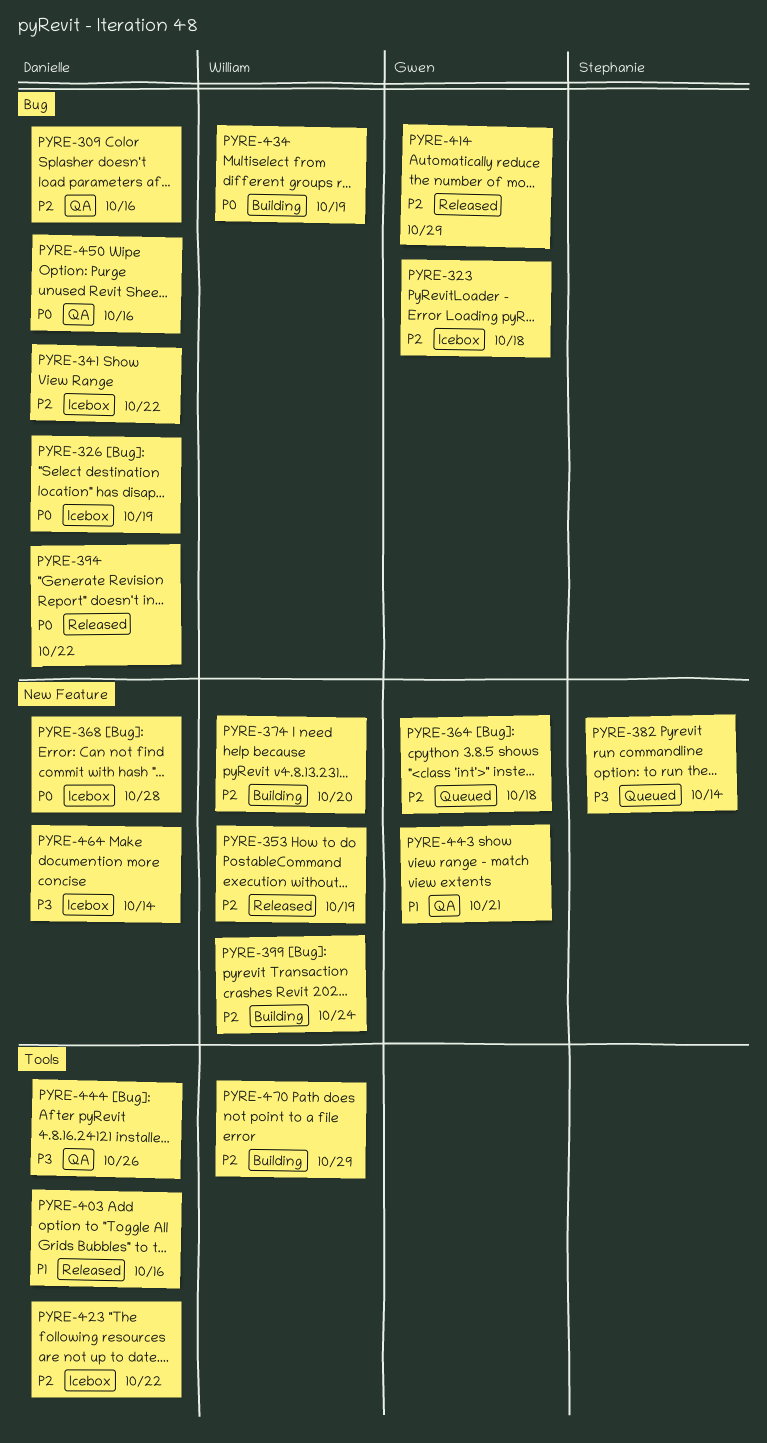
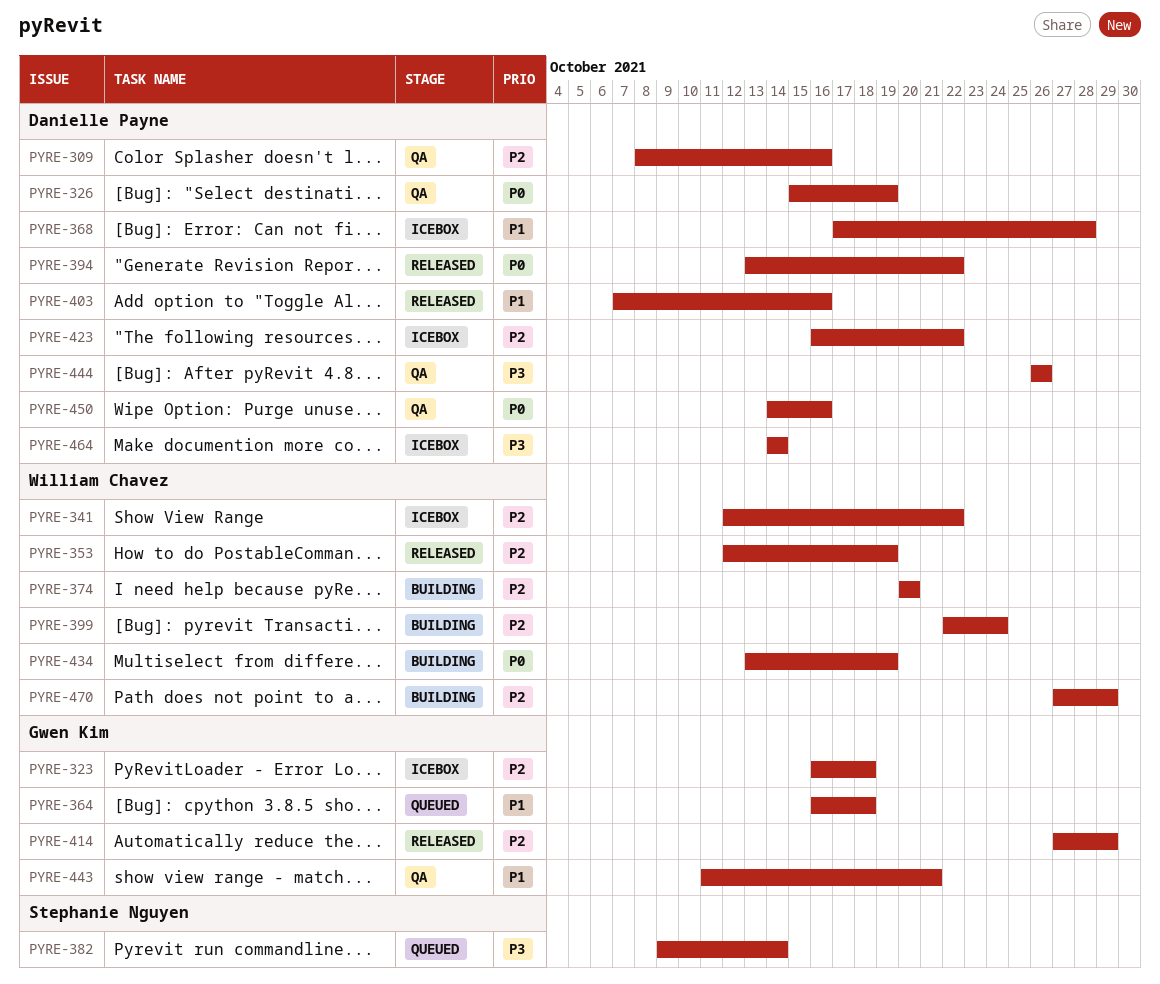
PYRE-326, status: Icebox -> QA
PYRE-341, owner: Danielle Payne -> William Chavez
PYRE-364, priority: P2 -> P1
PYRE-368, priority: P0 -> P1

